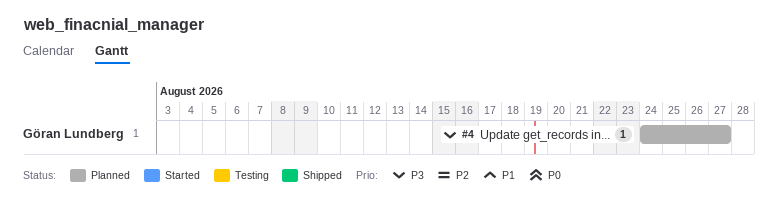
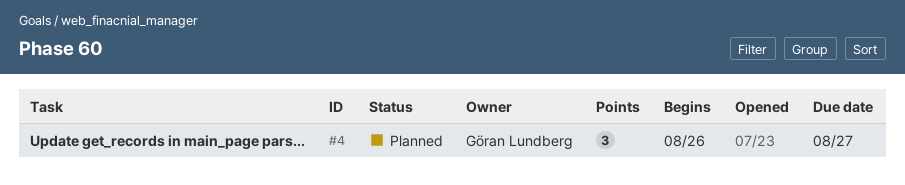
#4, estimate: 1 -> 3
#4, start: Aug 24 -> Aug 26

